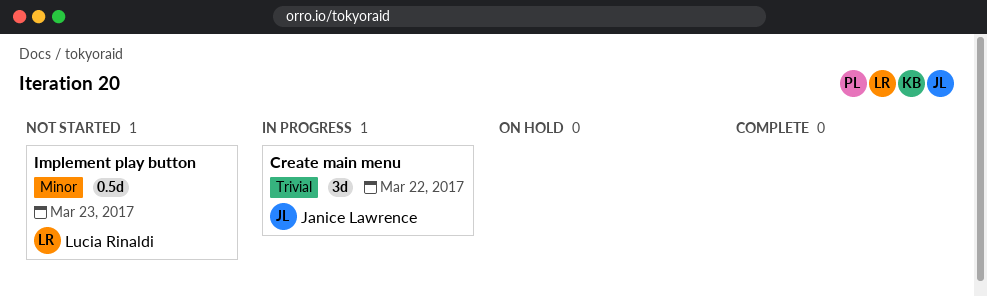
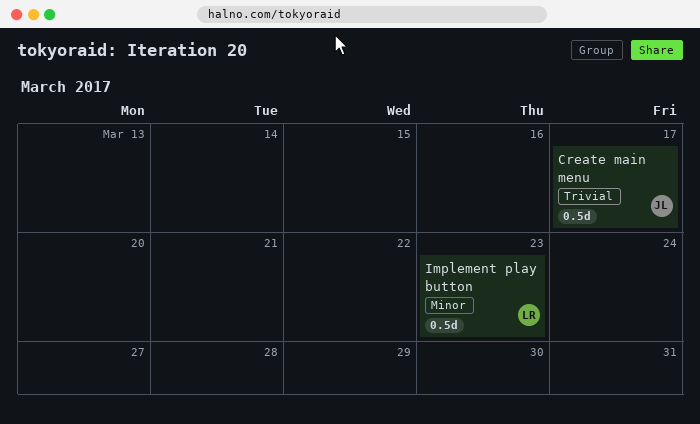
Create main menu, estimate: 3d -> 0.5d
Create main menu, due: Mar 22 -> Mar 17

